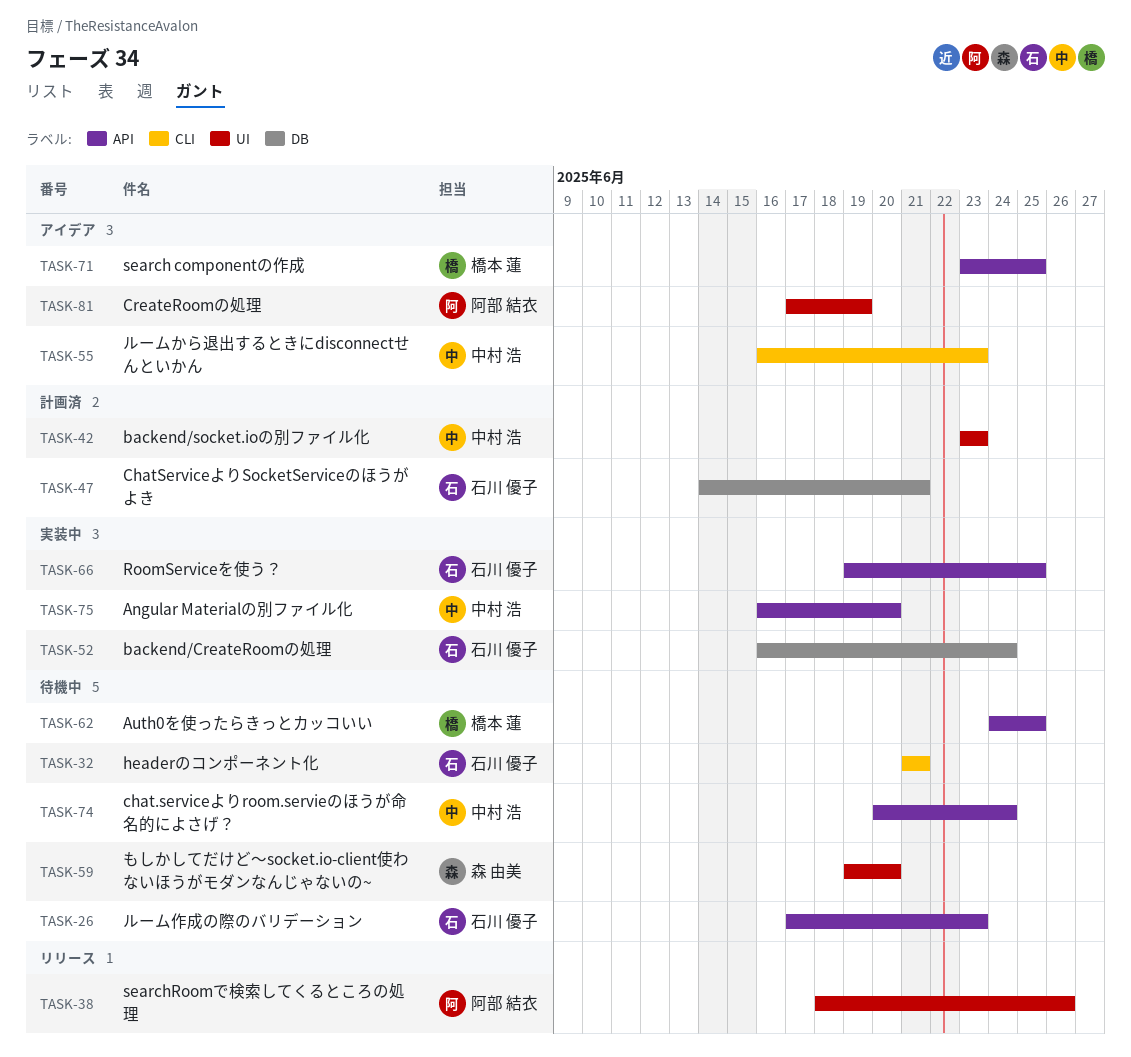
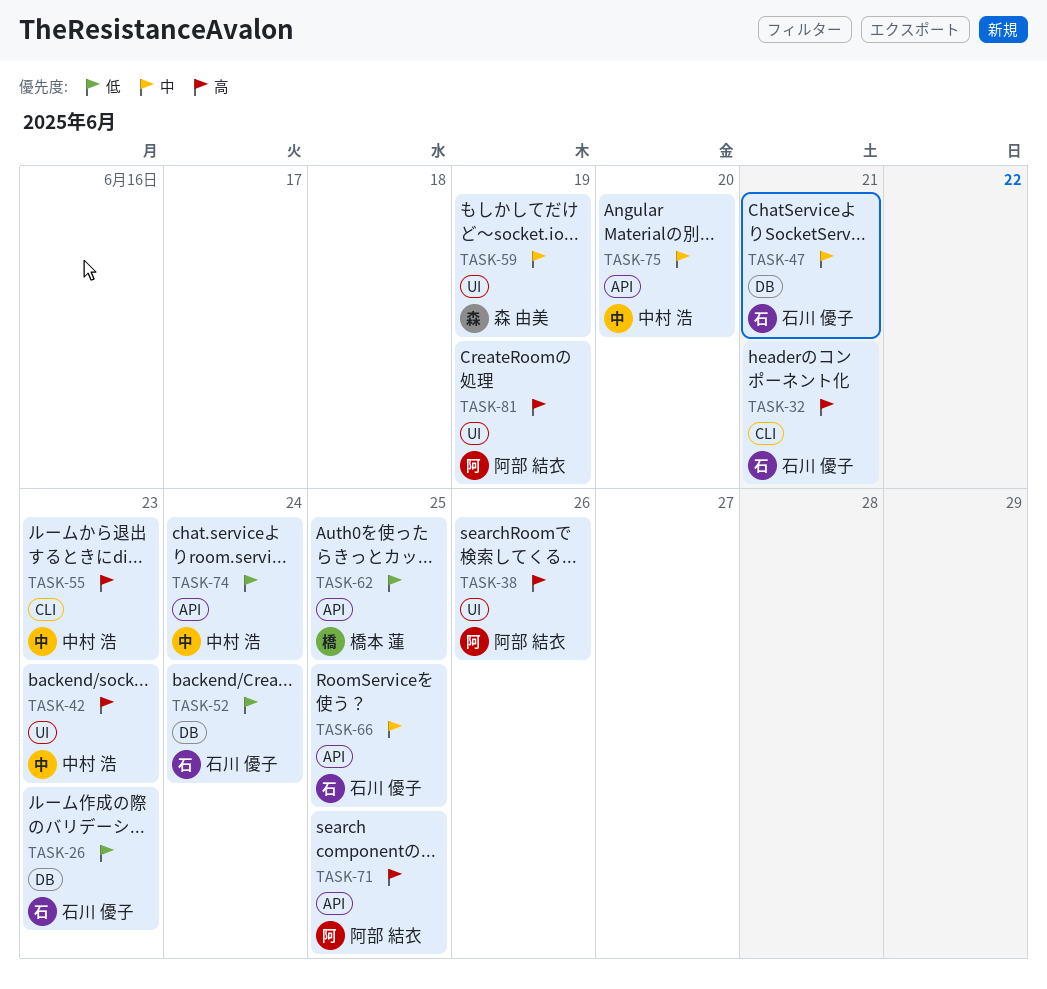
TASK-26, label: API -> DB
TASK-59, due: Jun 20 -> Jun 19
TASK-71, owner: 橋本 蓮 -> 阿部 結衣

